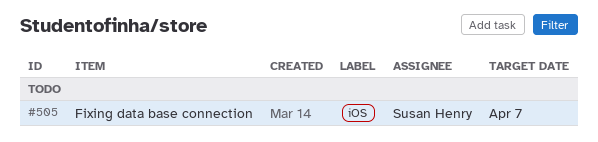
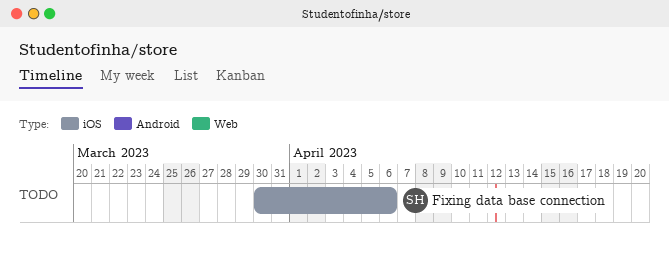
Fixing data base connection, due: Apr 7 -> Apr 6

